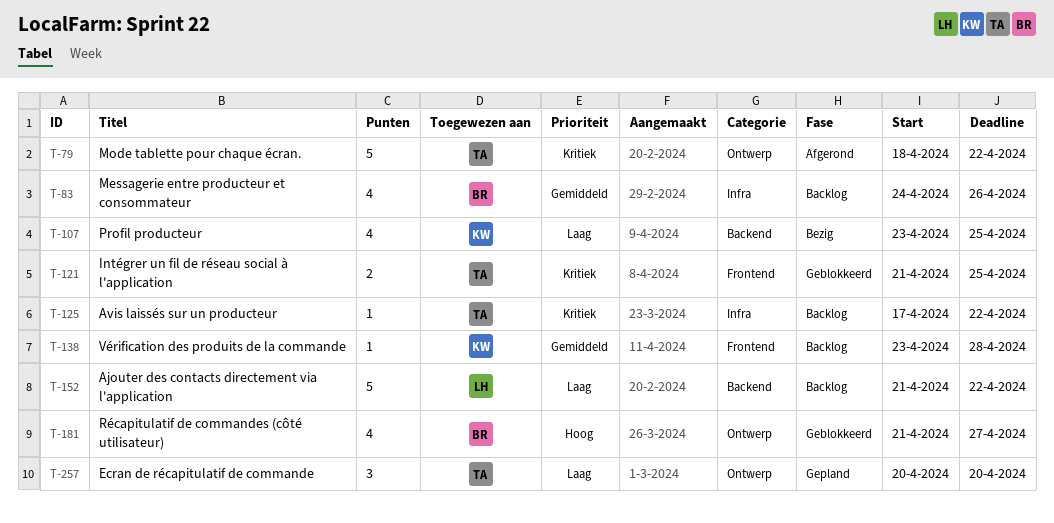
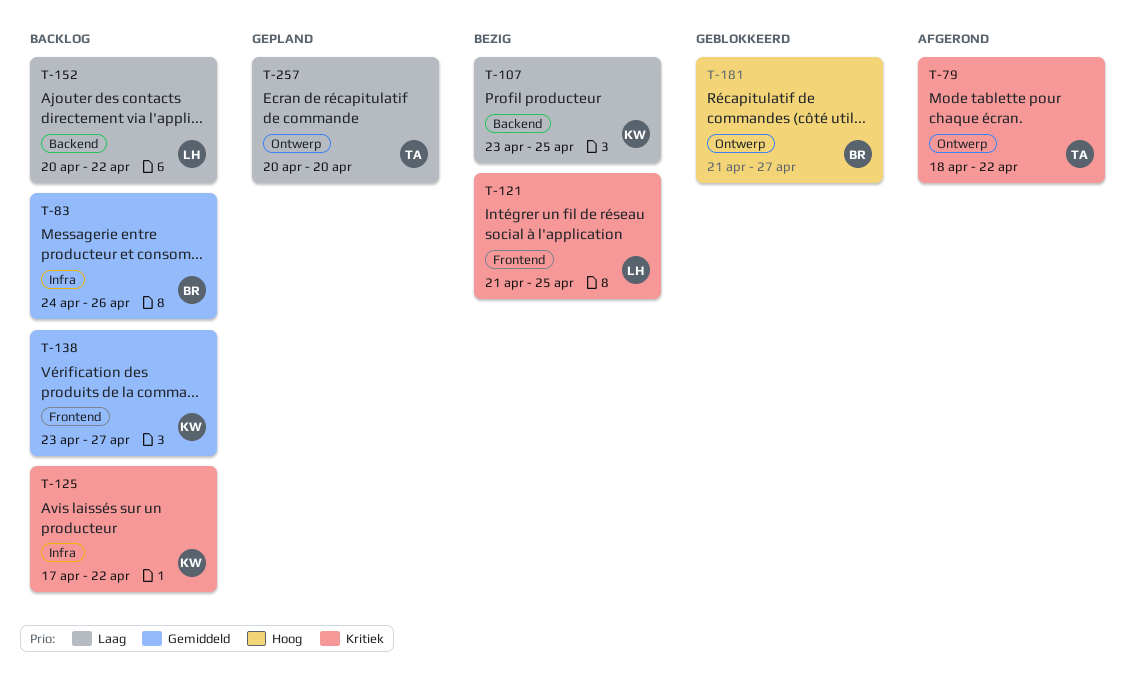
T-121, status: Geblokkeerd -> Bezig
T-121, owner: TA -> LH
T-125, owner: TA -> KW
T-138, due: Apr 28 -> Apr 27
T-152, start: Apr 21 -> Apr 20

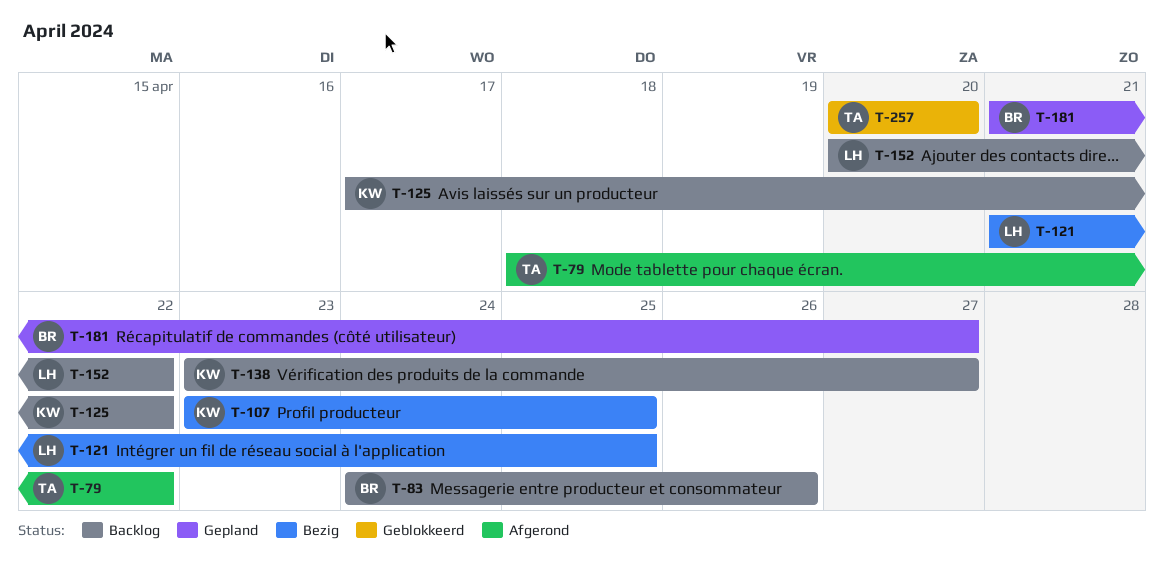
T-181, status: Geblokkeerd -> Gepland
T-257, status: Gepland -> Geblokkeerd

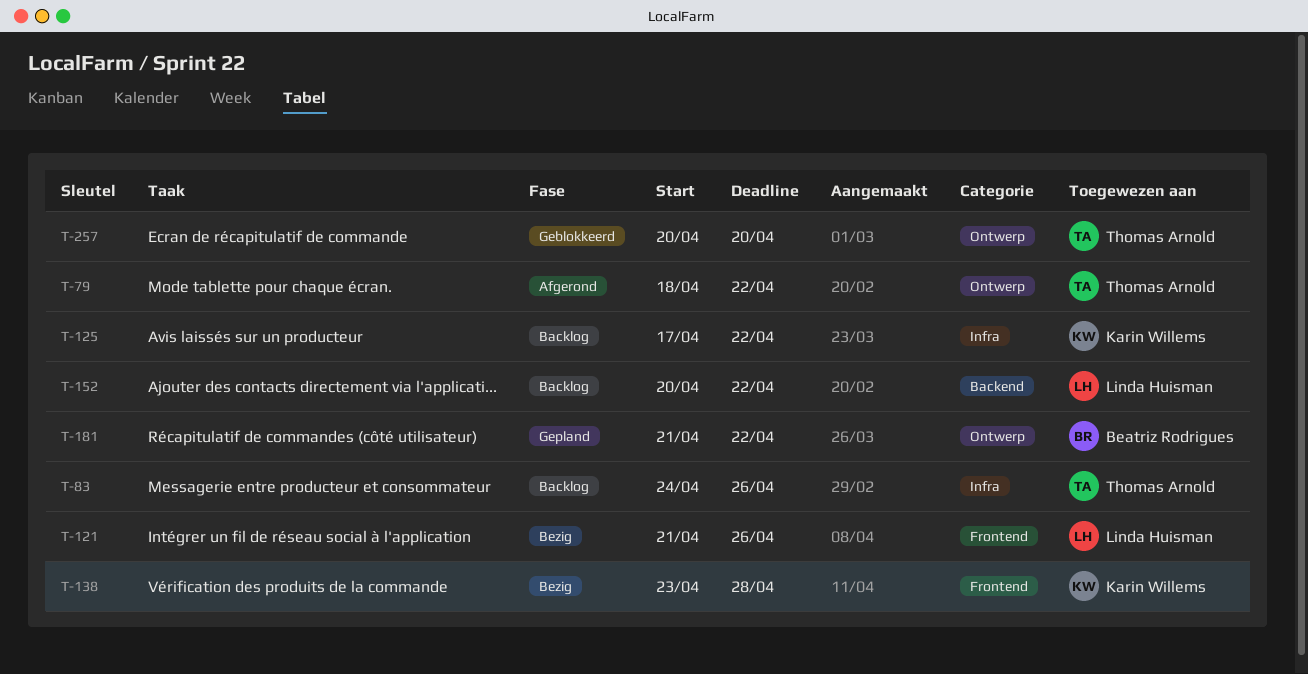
T-83, owner: Beatriz Rodrigues -> Thomas Arnold
T-107: present -> none
T-121, due: Apr 25 -> Apr 26
T-138, status: Backlog -> Bezig
T-138, due: Apr 27 -> Apr 28
T-181, due: Apr 27 -> Apr 22

